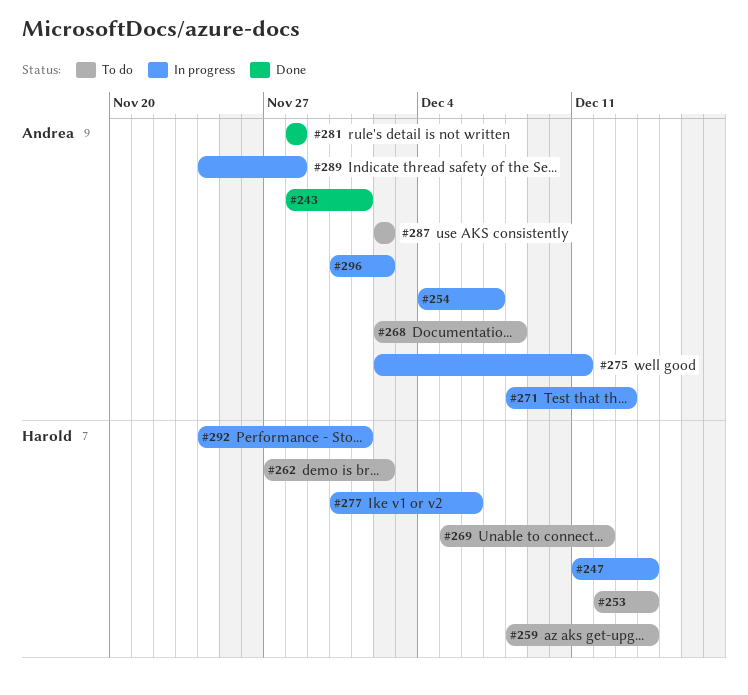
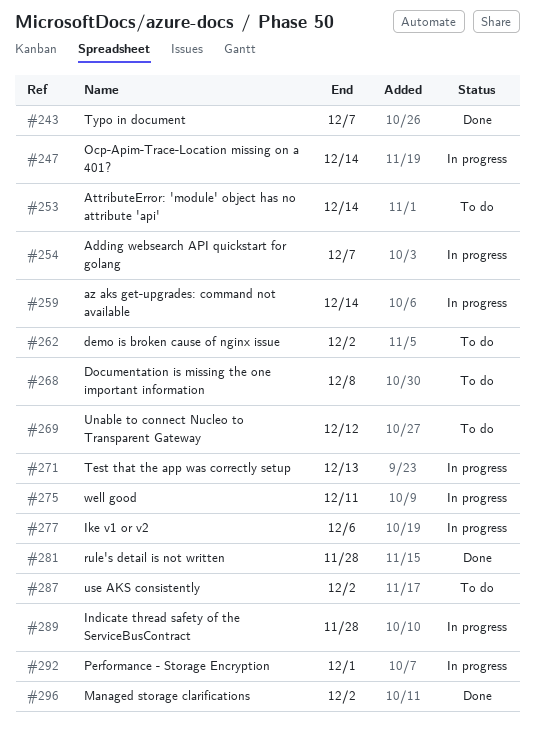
#243, due: Dec 1 -> Dec 7
#259, status: To do -> In progress
#296, status: In progress -> Done

